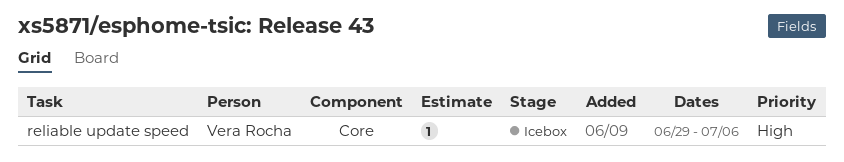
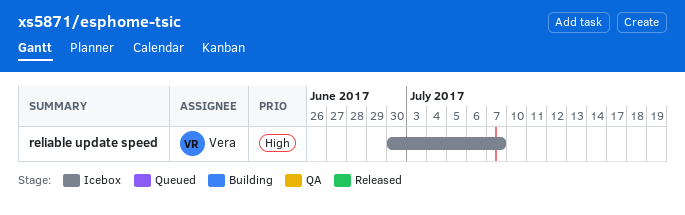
reliable update speed, start: Jun 29 -> Jun 30
reliable update speed, due: Jul 6 -> Jul 7

